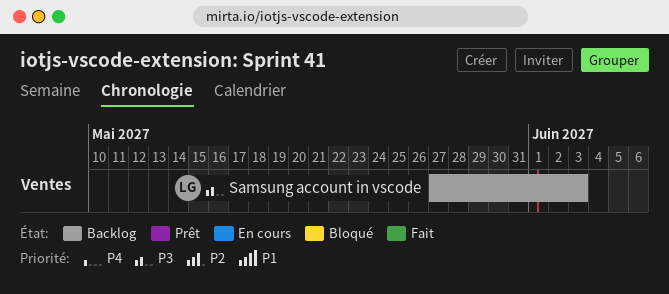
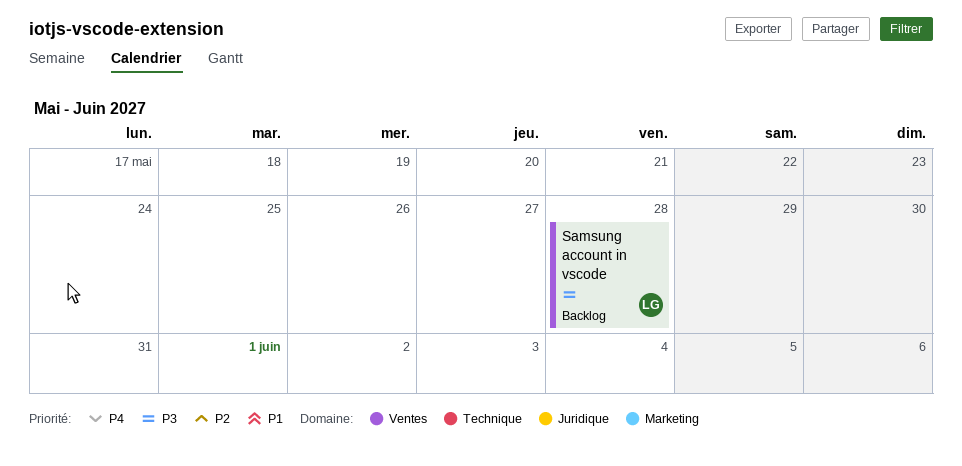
Samsung account in vscode, due: Jun 3 -> May 28

